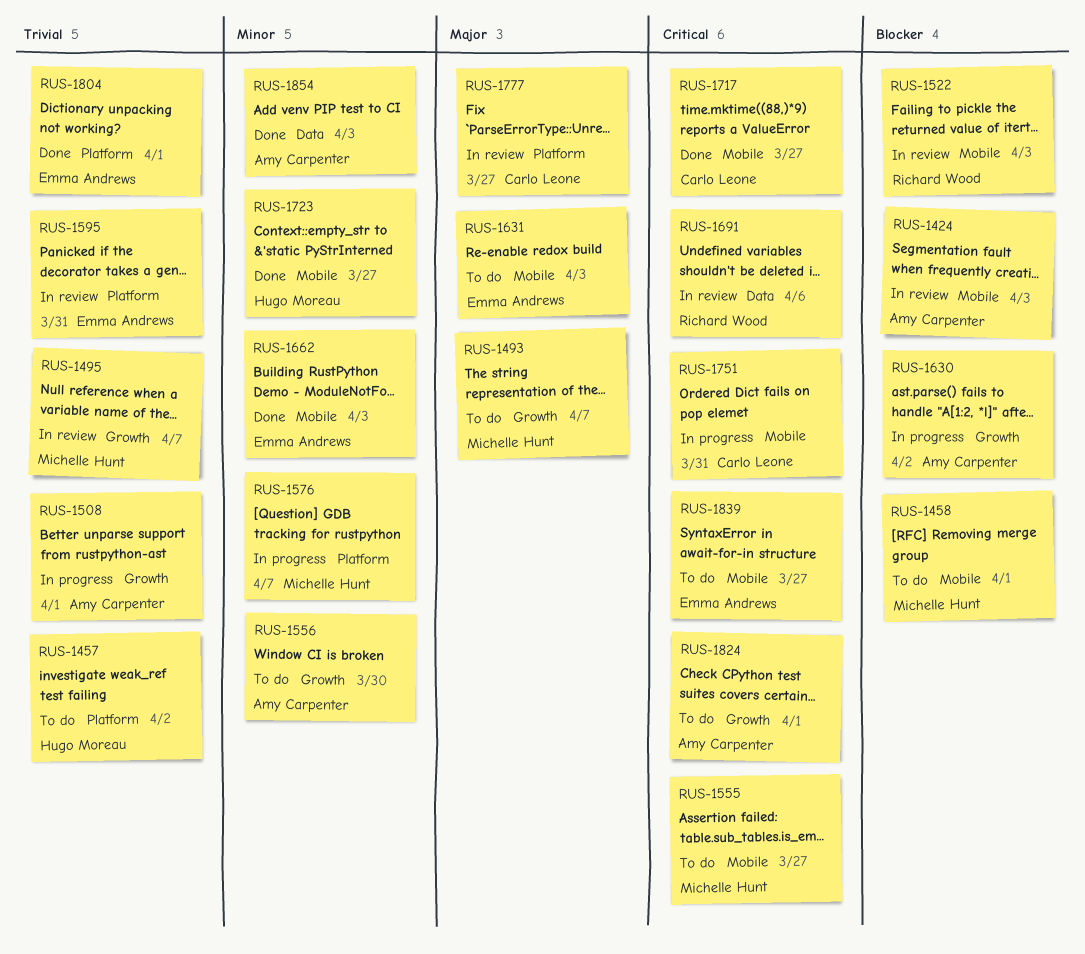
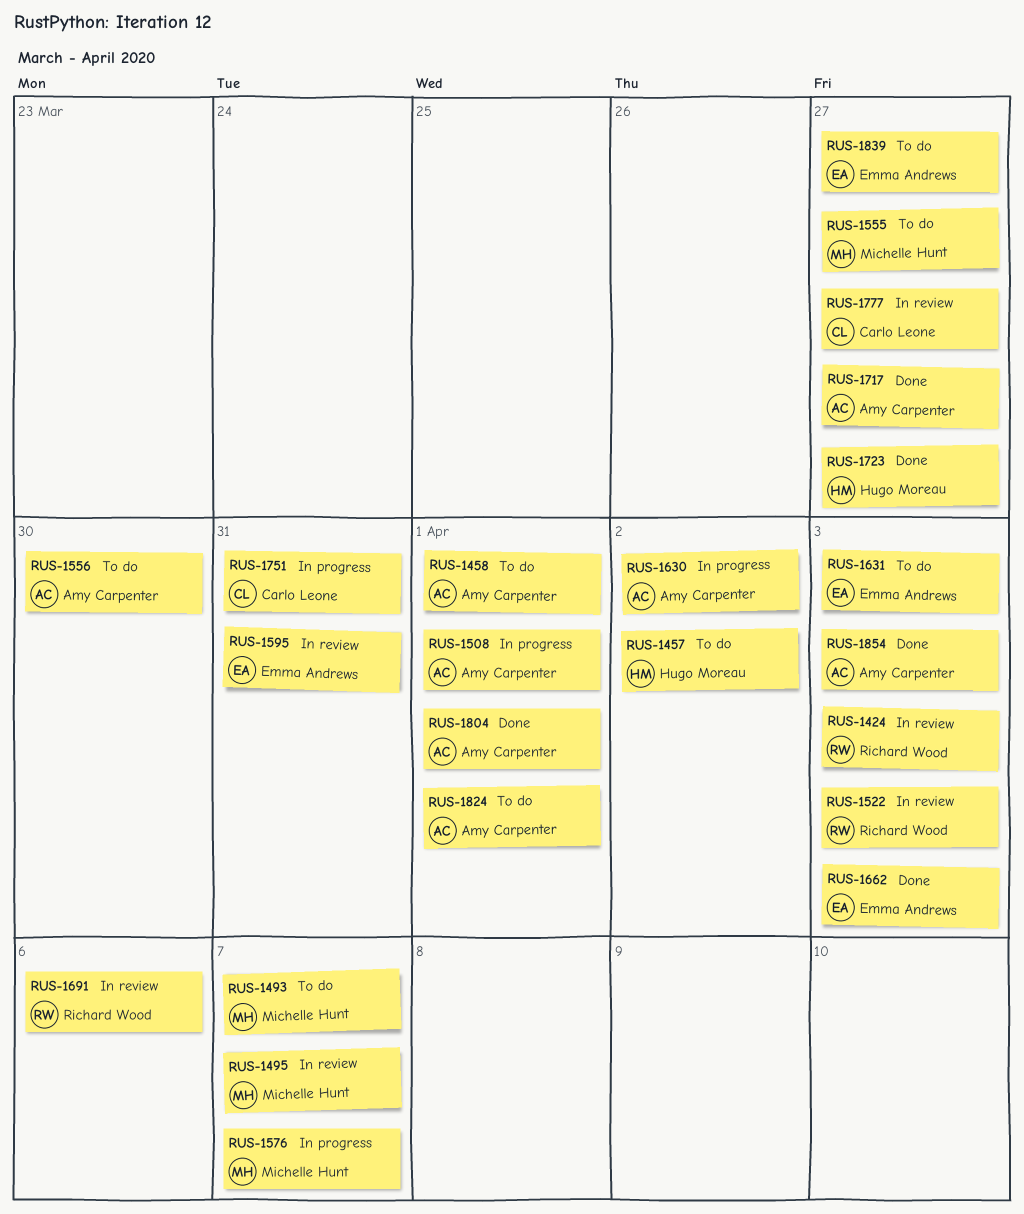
RUS-1424, owner: Amy Carpenter -> Richard Wood
RUS-1458, owner: Michelle Hunt -> Amy Carpenter
RUS-1717, owner: Carlo Leone -> Amy Carpenter
RUS-1804, owner: Emma Andrews -> Amy Carpenter

